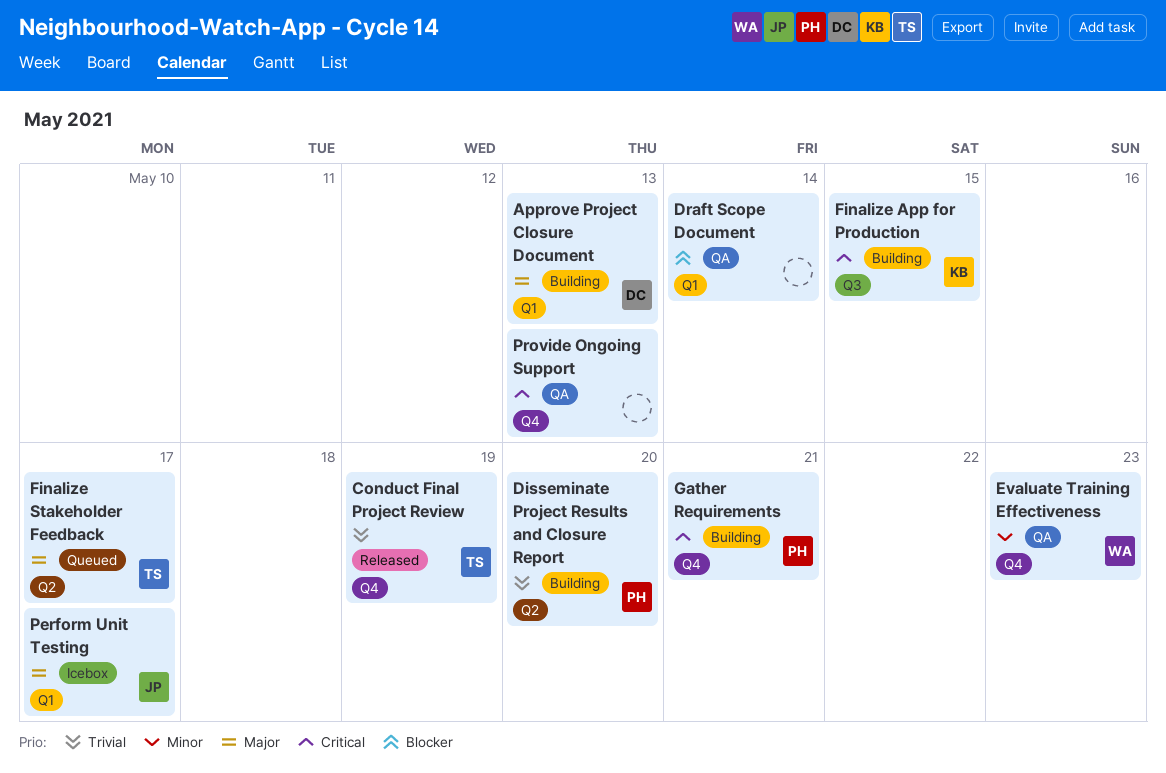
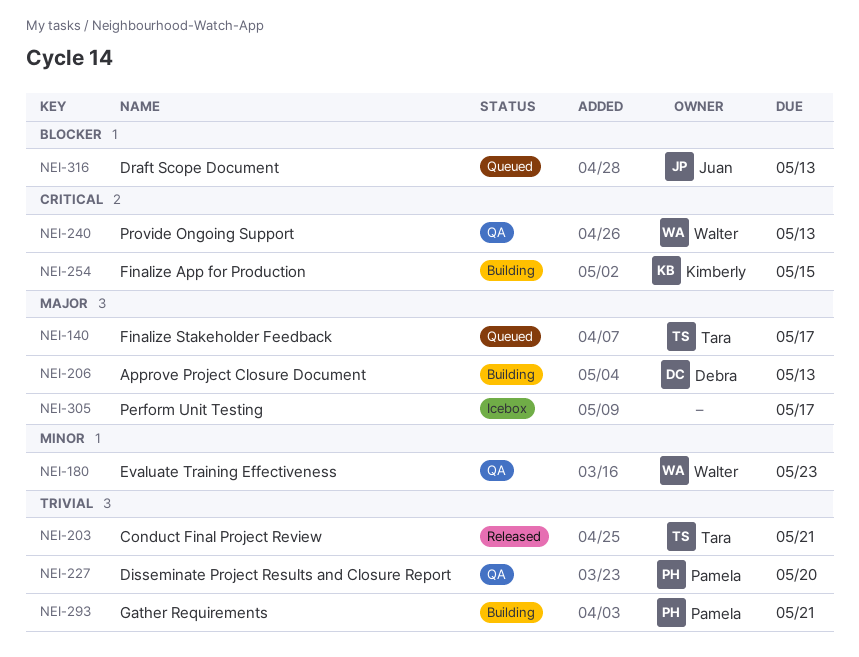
Conduct Final Project Review, due: May 19 -> May 21
Disseminate Project Results and Closure Report, status: Building -> QA
Draft Scope Document, status: QA -> Queued
Draft Scope Document, owner: none -> Juan
Draft Scope Document, due: May 14 -> May 13
Gather Requirements, priority: Critical -> Trivial
Perform Unit Testing, owner: Juan -> none
Provide Ongoing Support, owner: none -> Walter

